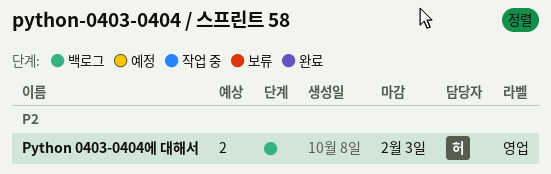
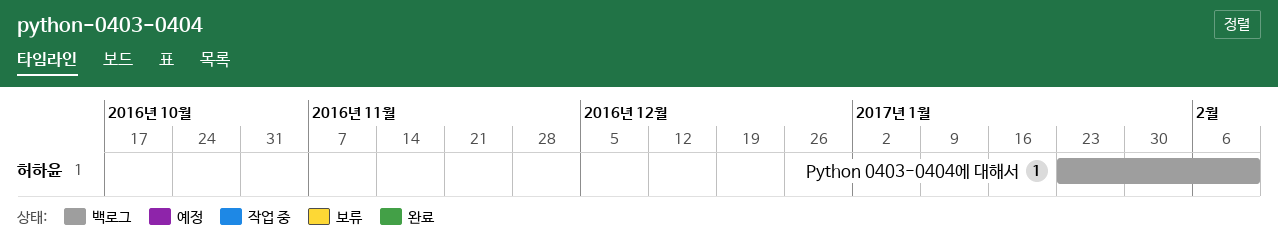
Python 0403-0404에 대해서, estimate: 2 -> 1
Python 0403-0404에 대해서, due: Feb 3 -> Feb 10

